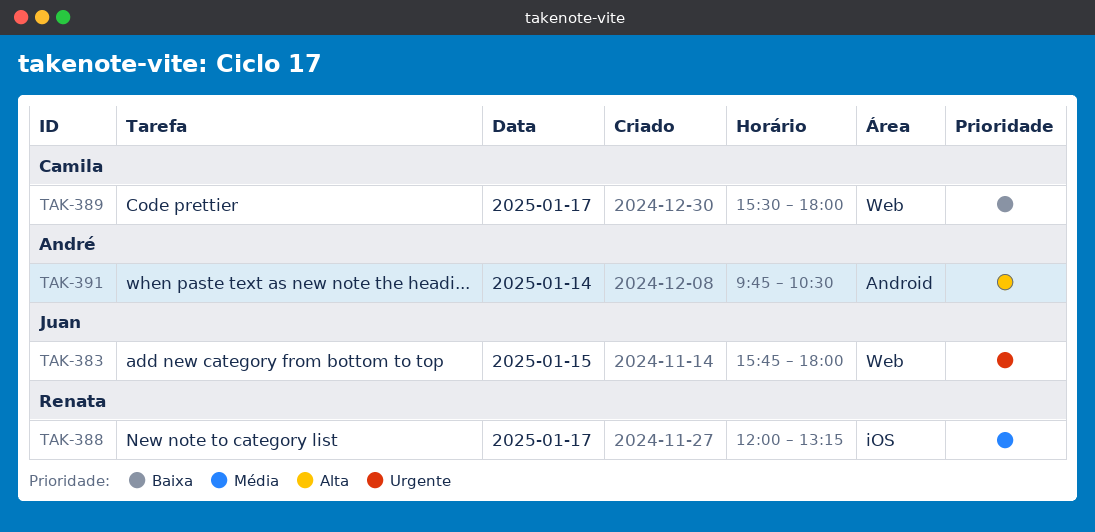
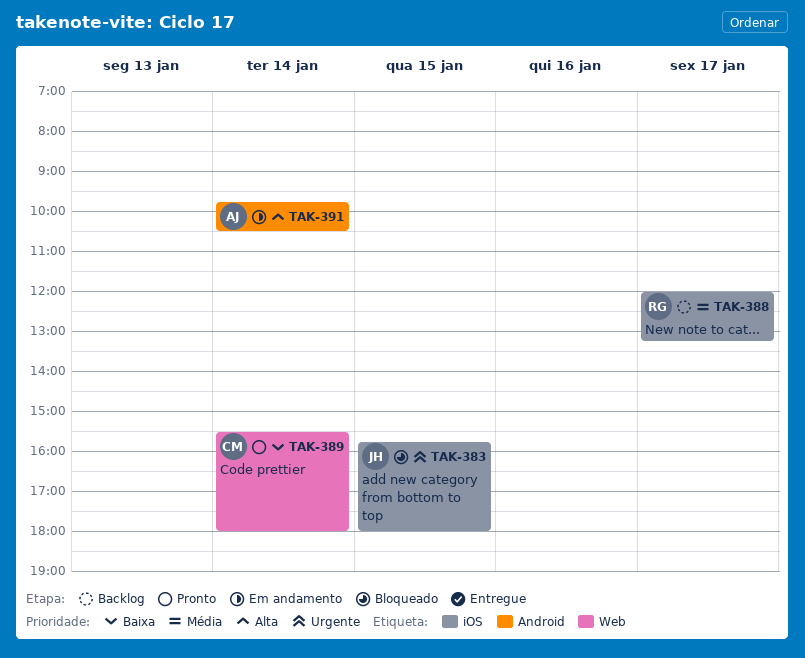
TAK-383, label: Web -> iOS
TAK-389, day: Jan 17 -> Jan 14

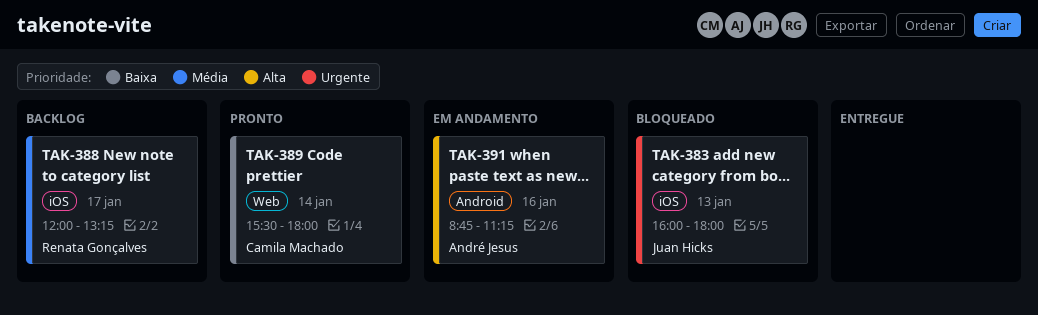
TAK-383, day: Jan 15 -> Jan 13
TAK-383, begins: 15:45 -> 16:00
TAK-391, day: Jan 14 -> Jan 16
TAK-391, begins: 09:45 -> 08:45
TAK-391, ends: 10:30 -> 11:15

